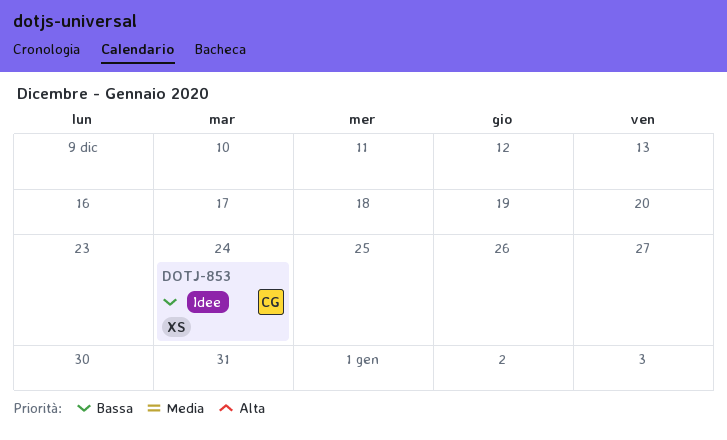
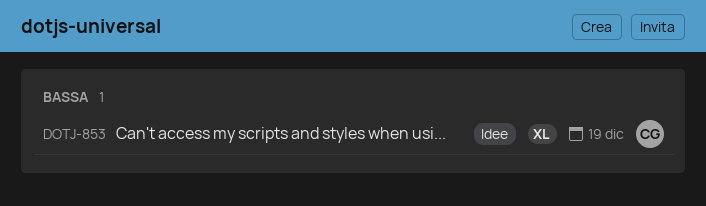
DOTJ-853, estimate: XS -> XL
DOTJ-853, due: Dec 24 -> Dec 19

